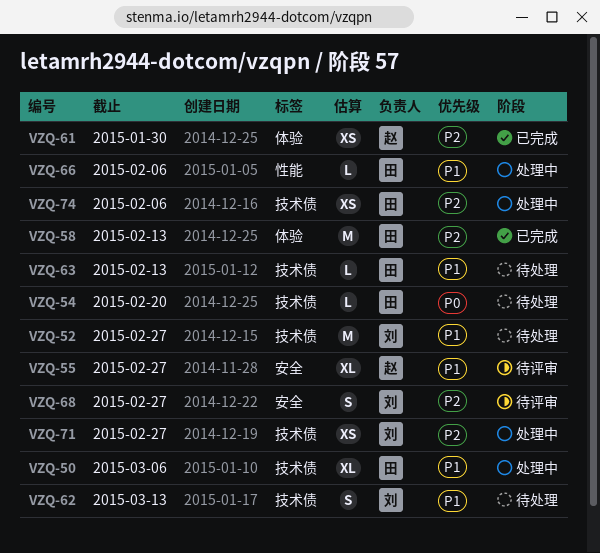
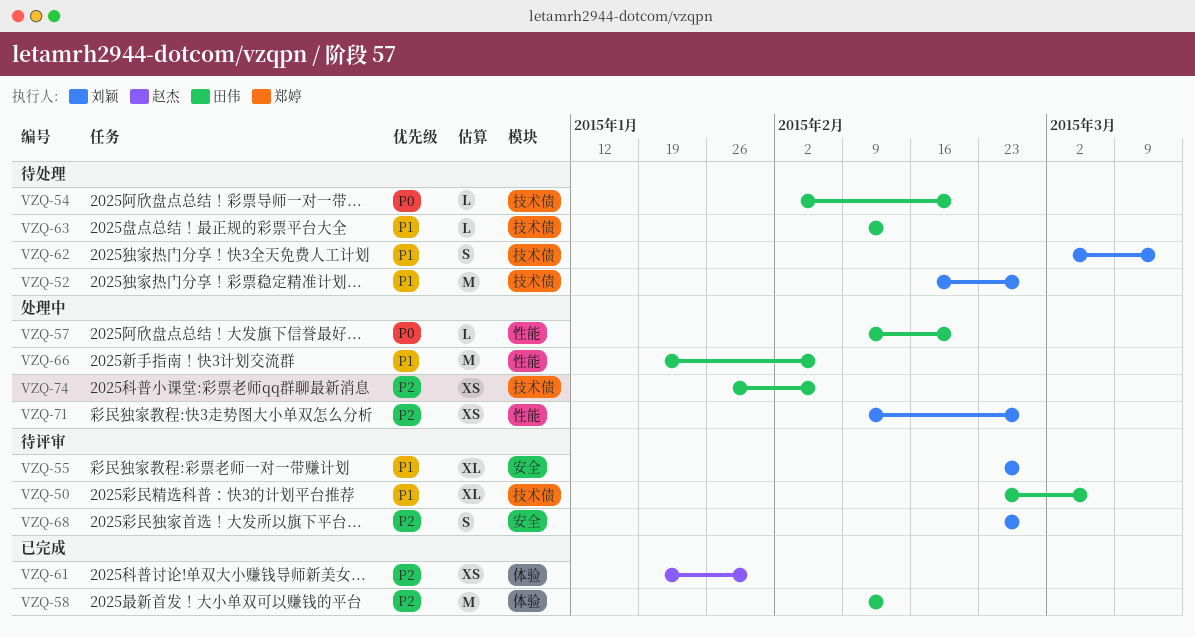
VZQ-50, status: 处理中 -> 待评审
VZQ-55, owner: 赵杰 -> 刘颖
VZQ-57: none -> present
VZQ-66, estimate: L -> M
VZQ-71, label: 技术债 -> 性能

